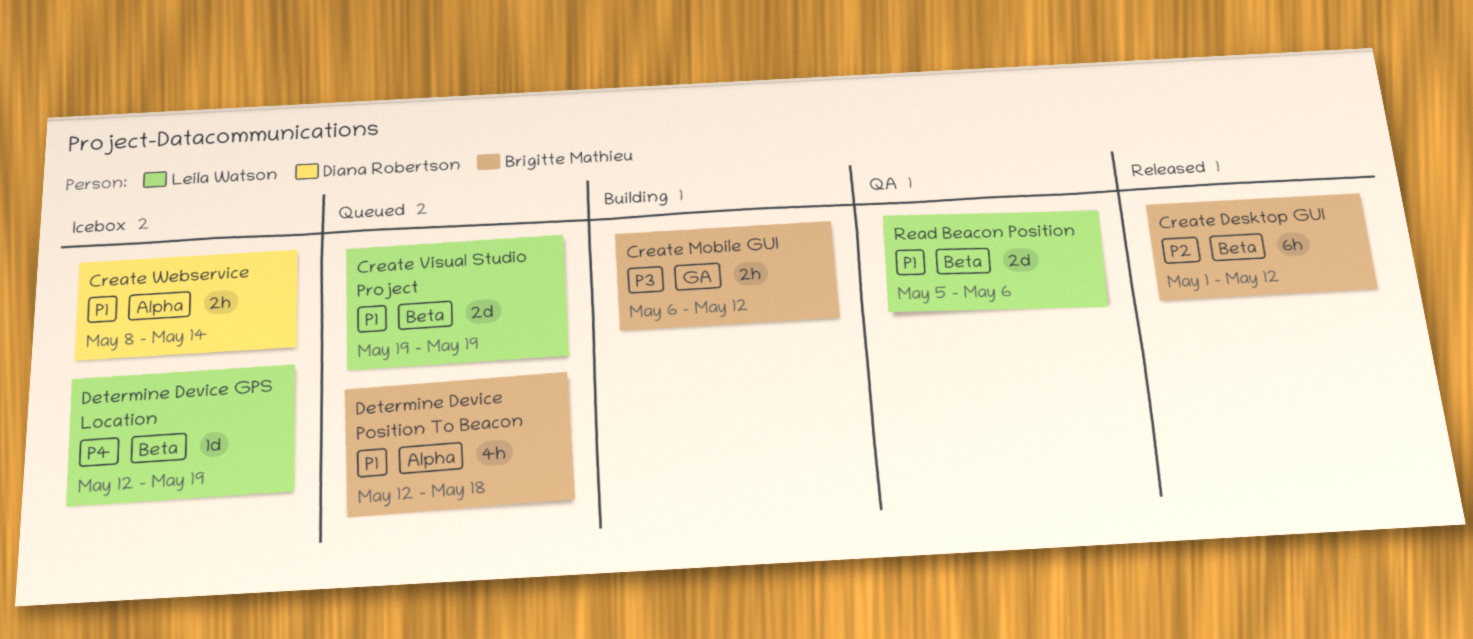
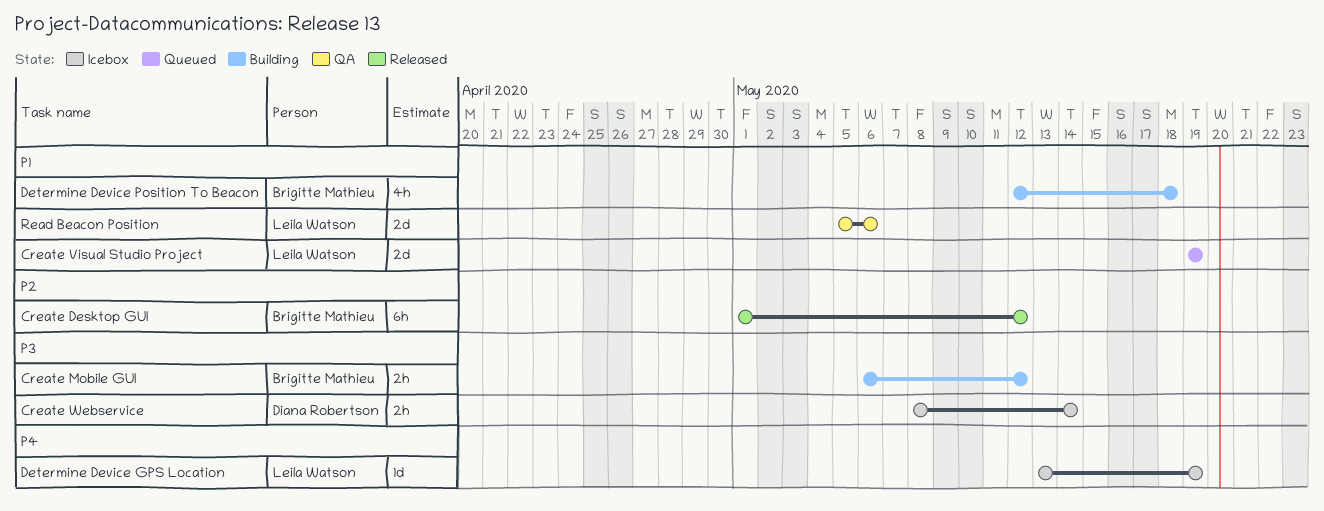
Create Webservice, priority: P1 -> P3
Determine Device GPS Location, start: May 12 -> May 13
Determine Device Position To Beacon, status: Queued -> Building

